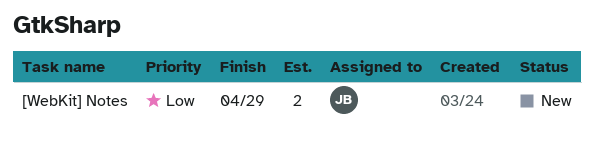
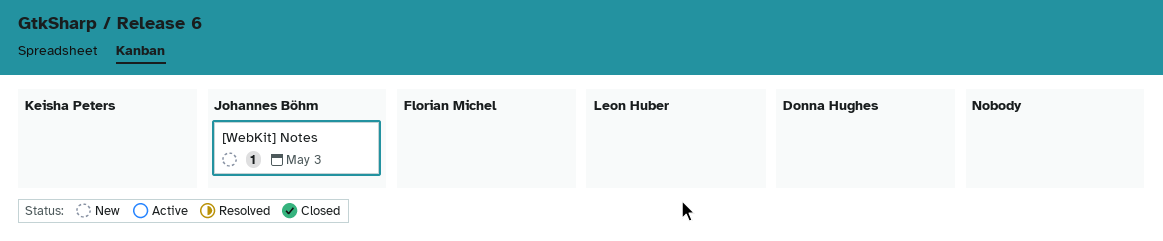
[WebKit] Notes, estimate: 2 -> 1
[WebKit] Notes, due: Apr 29 -> May 3

